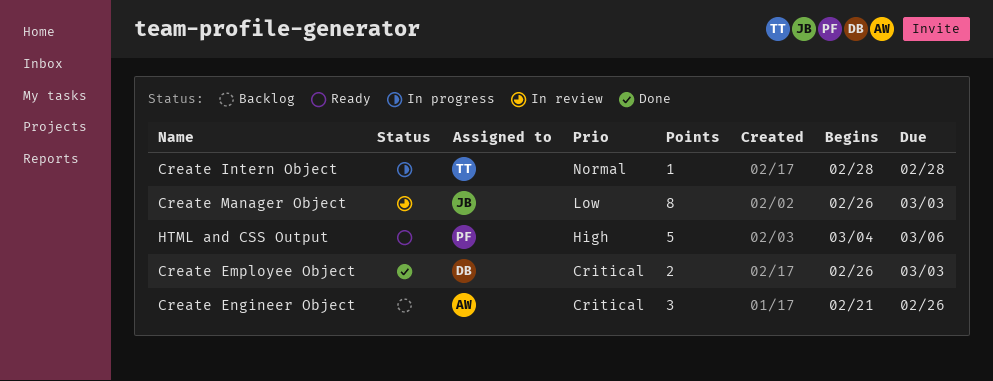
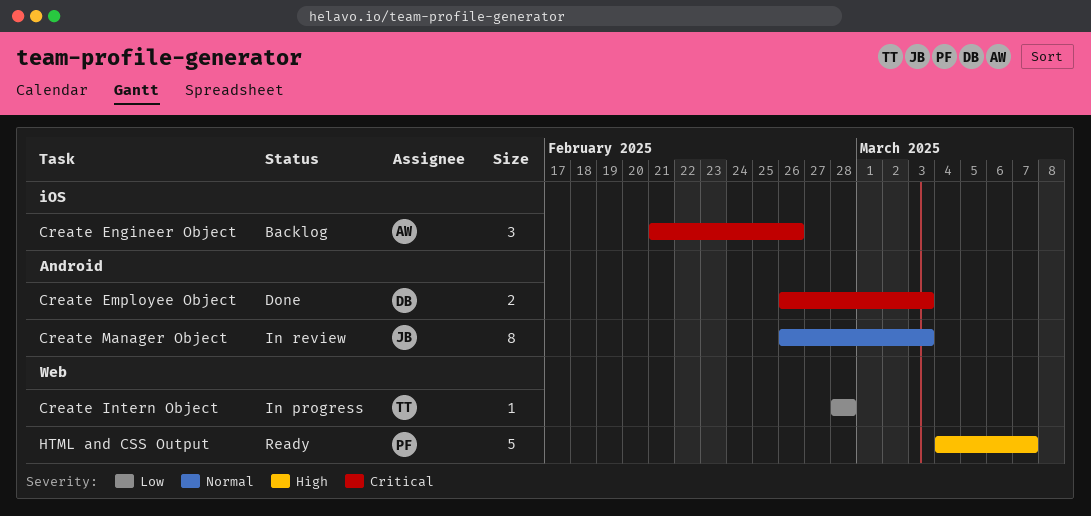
Create Intern Object, priority: Normal -> Low
Create Manager Object, priority: Low -> Normal
HTML and CSS Output, due: Mar 6 -> Mar 7

